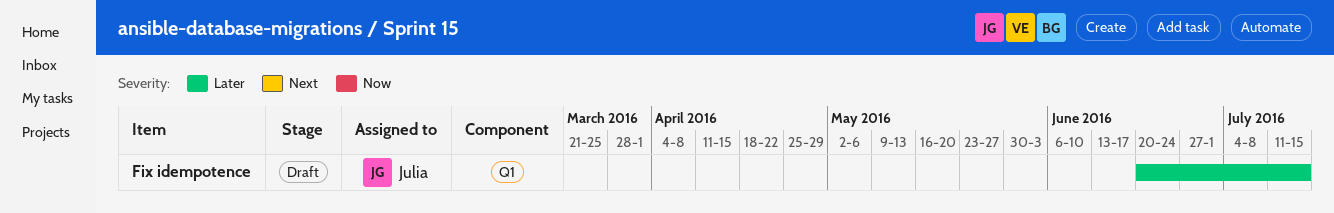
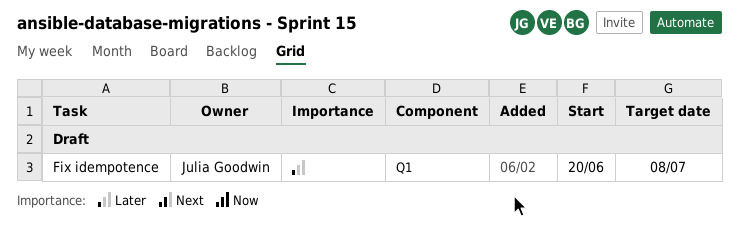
Fix idempotence, due: Jul 15 -> Jul 8

